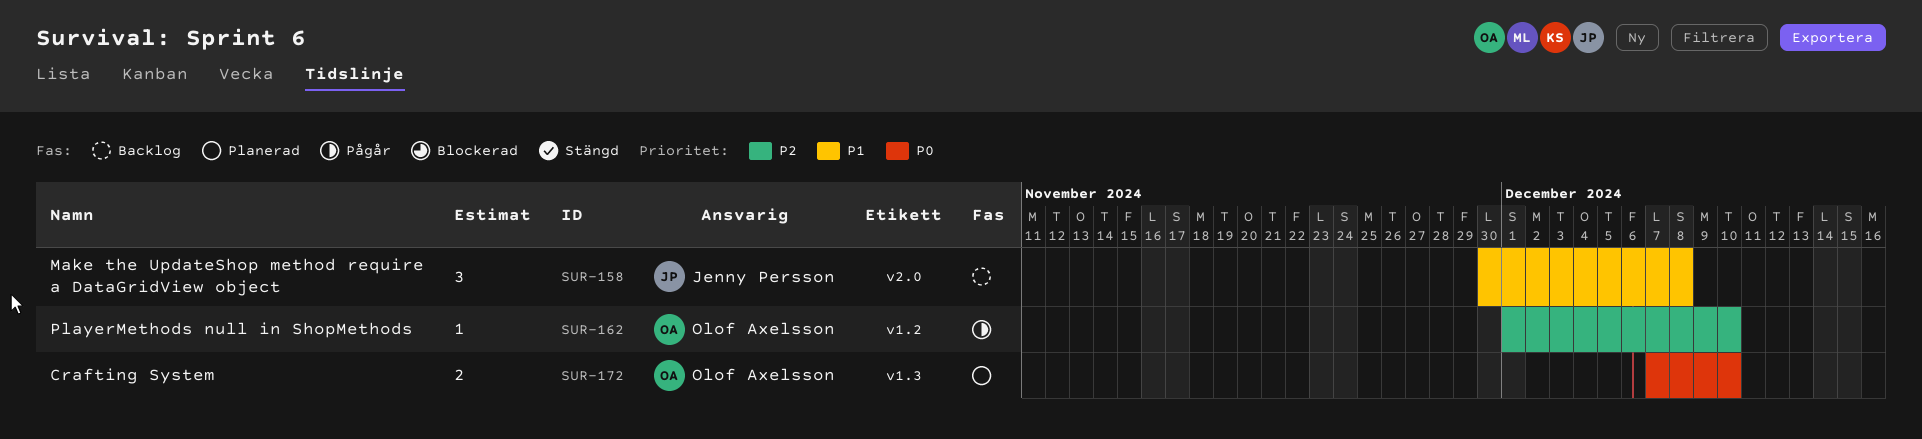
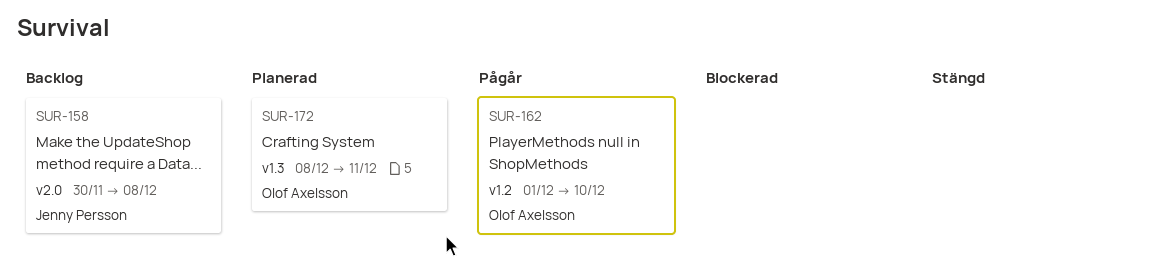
SUR-172, start: Dec 7 -> Dec 8
SUR-172, due: Dec 10 -> Dec 11

